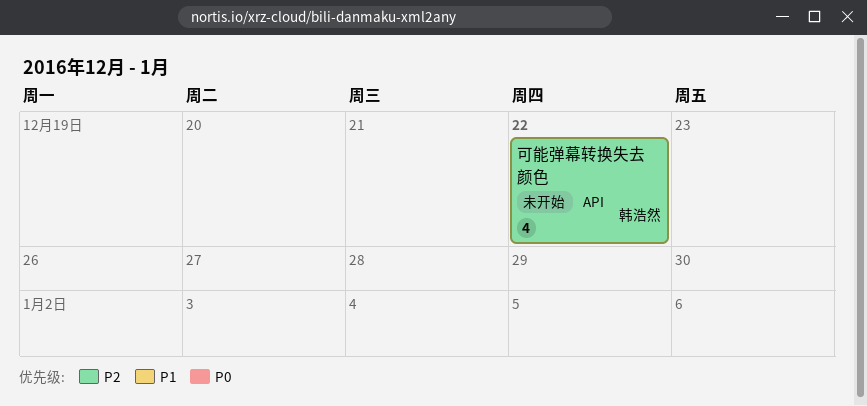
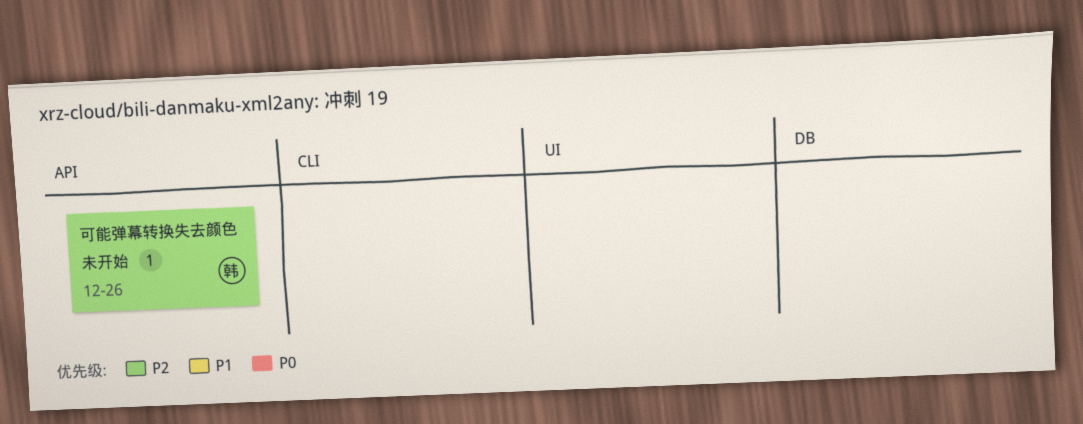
可能弹幕转换失去颜色, estimate: 4 -> 1
可能弹幕转换失去颜色, due: Dec 22 -> Dec 26

